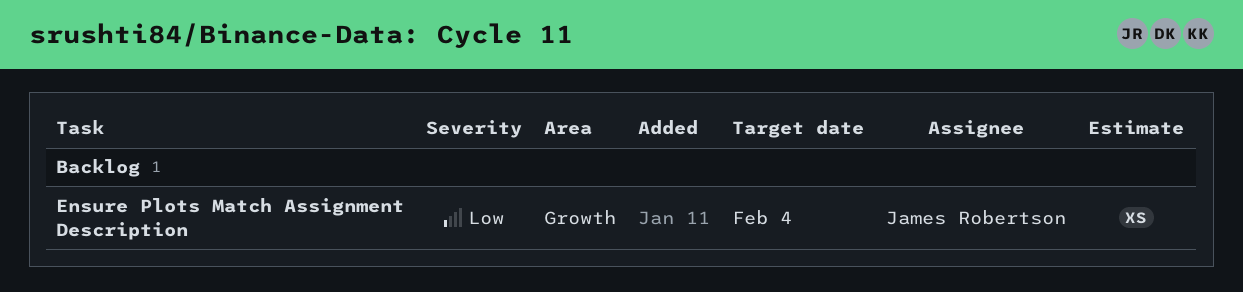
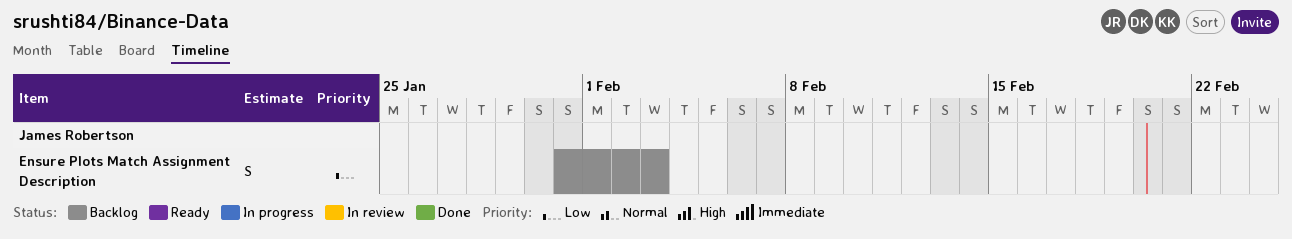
Ensure Plots Match Assignment Description, estimate: XS -> S
Ensure Plots Match Assignment Description, due: Feb 4 -> Feb 3

